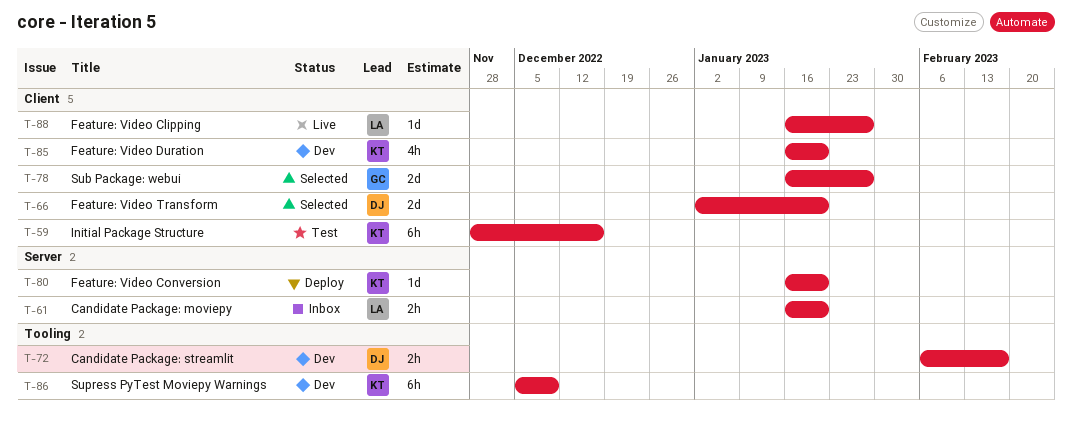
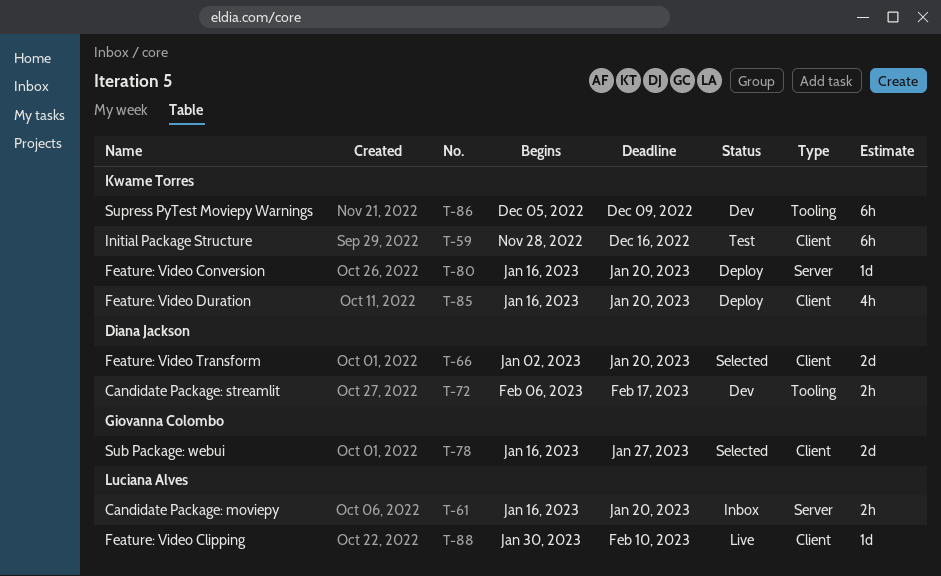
T-85, status: Dev -> Deploy
T-88, start: Jan 16 -> Jan 30
T-88, due: Jan 27 -> Feb 10

